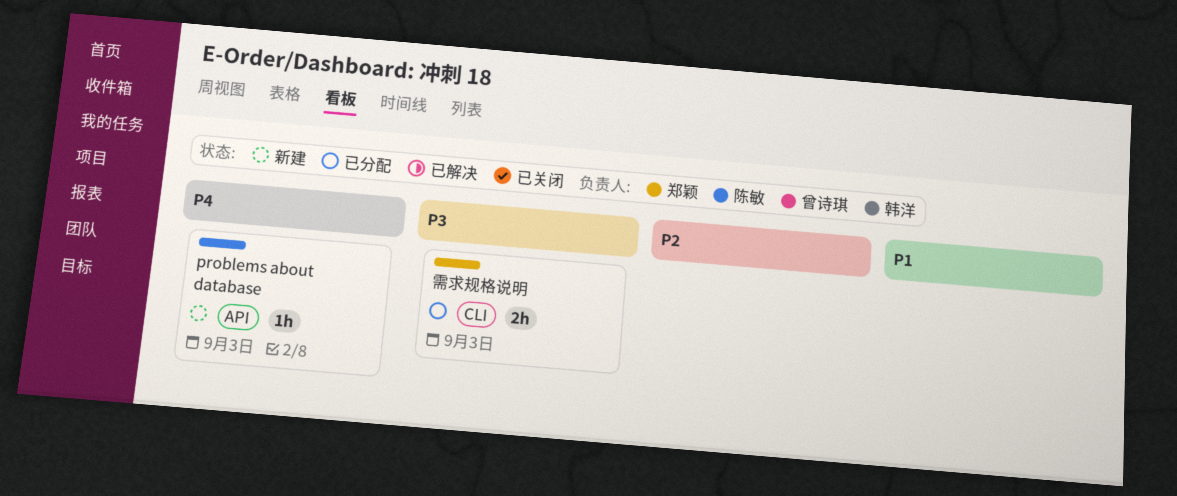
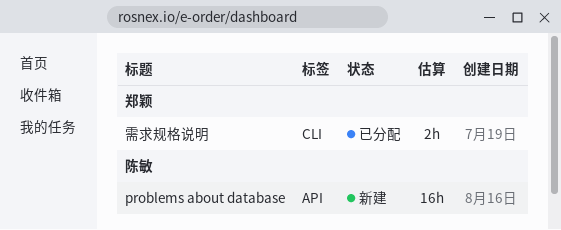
problems about database, estimate: 1h -> 16h

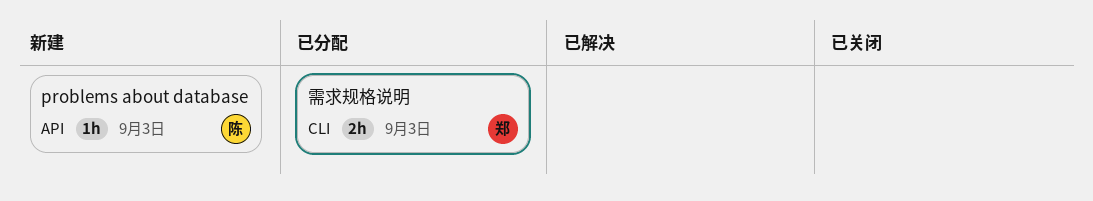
problems about database, estimate: 16h -> 1h

